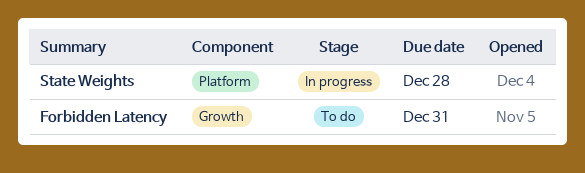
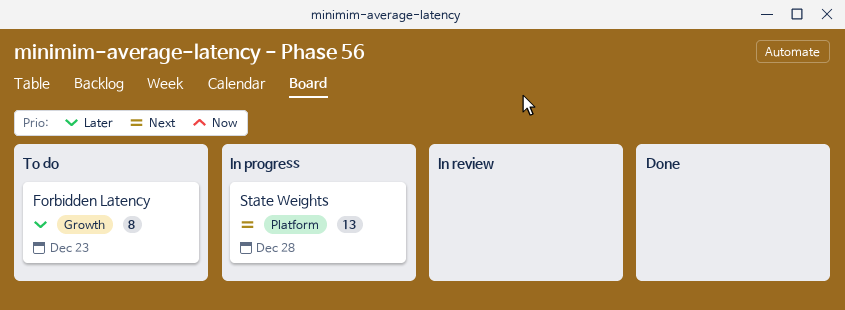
Forbidden Latency, due: Dec 31 -> Dec 23

